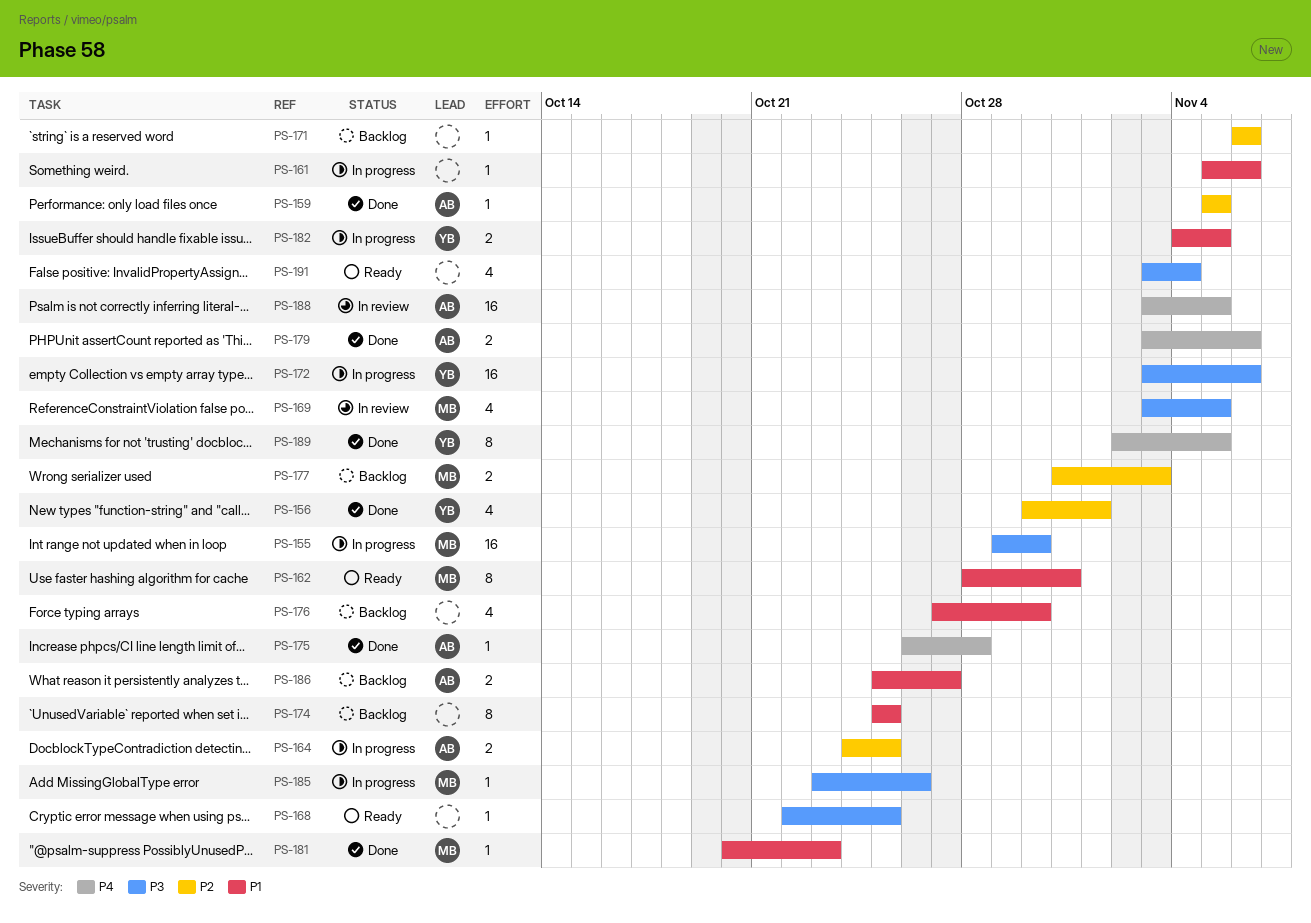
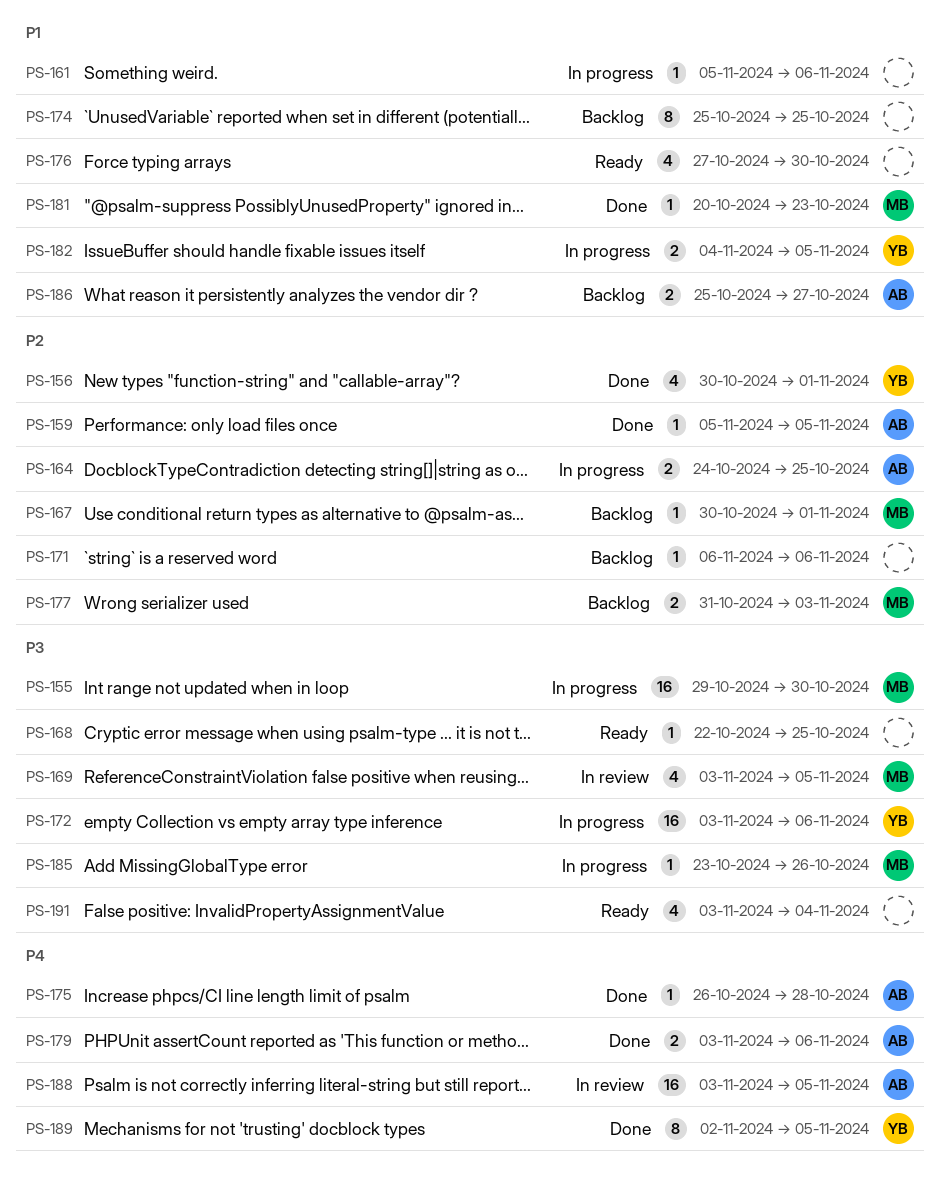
PS-162: present -> none
PS-167: none -> present
PS-176, status: Backlog -> Ready

